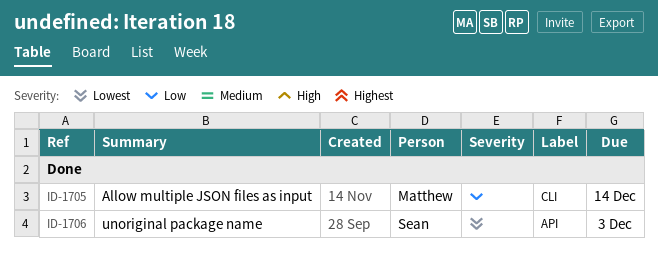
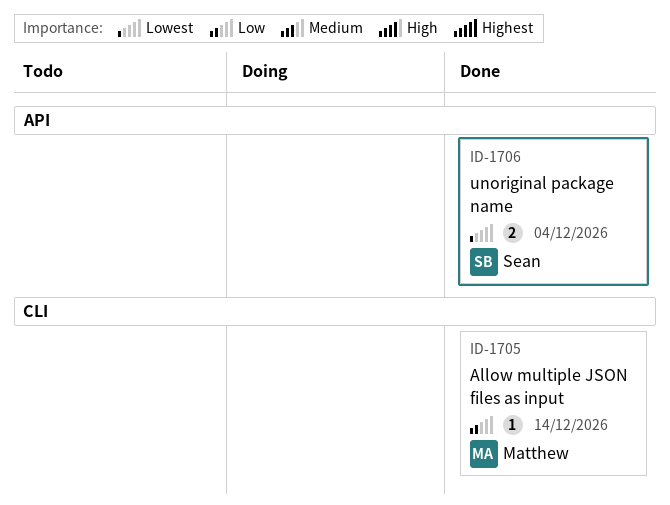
ID-1706, due: Dec 3 -> Dec 4

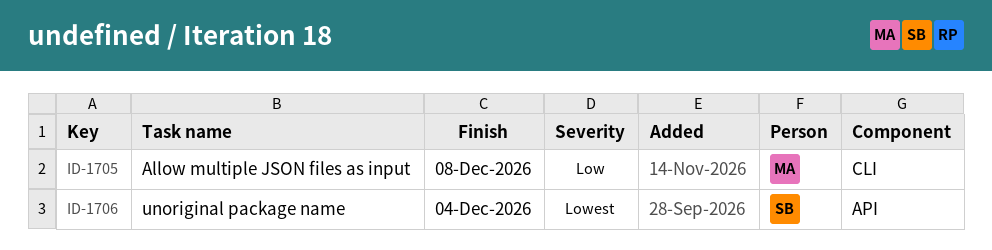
ID-1705, due: Dec 14 -> Dec 8

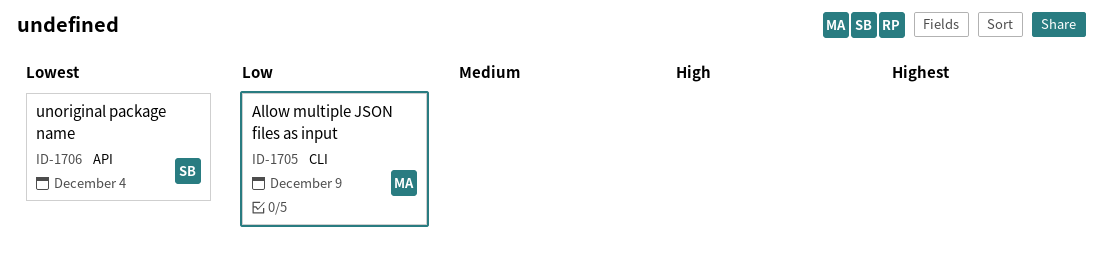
ID-1705, due: Dec 8 -> Dec 9

